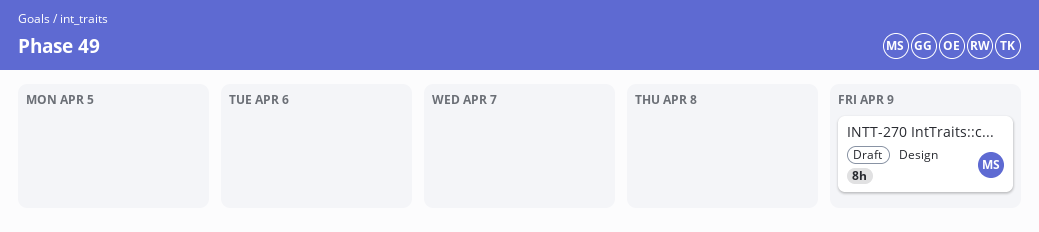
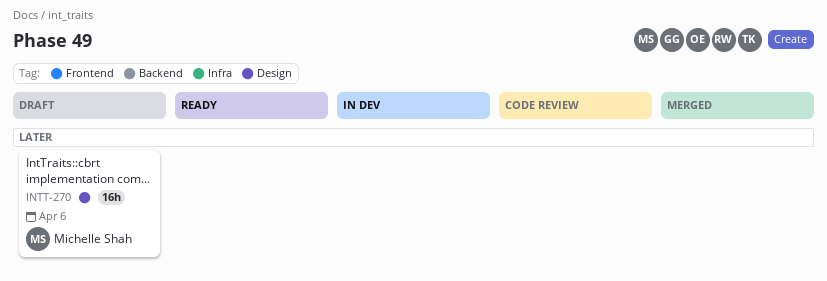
INTT-270, estimate: 8h -> 16h
INTT-270, due: Apr 9 -> Apr 6

